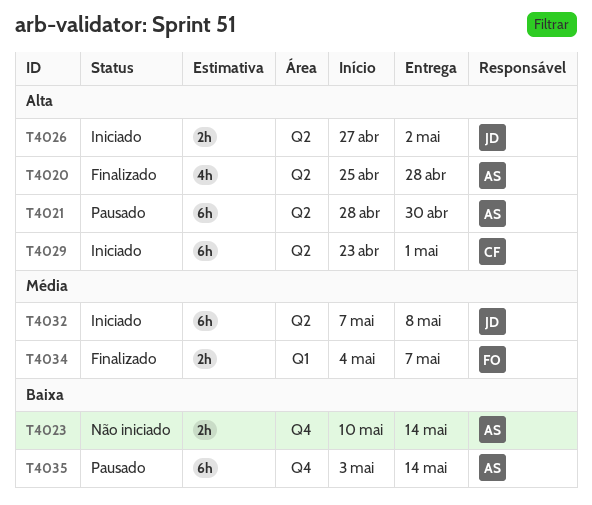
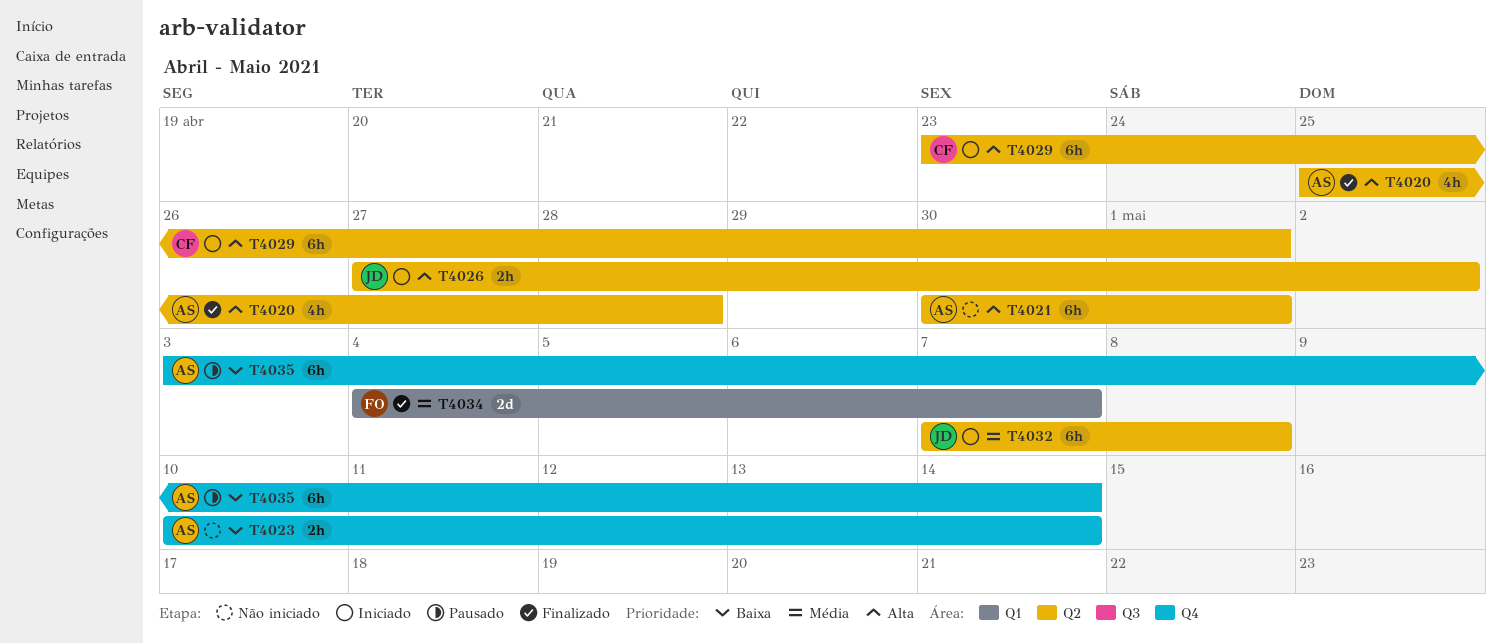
T4021, status: Pausado -> Não iniciado
T4021, start: Apr 28 -> Apr 30
T4021, due: Apr 30 -> May 1
T4034, estimate: 2h -> 2d

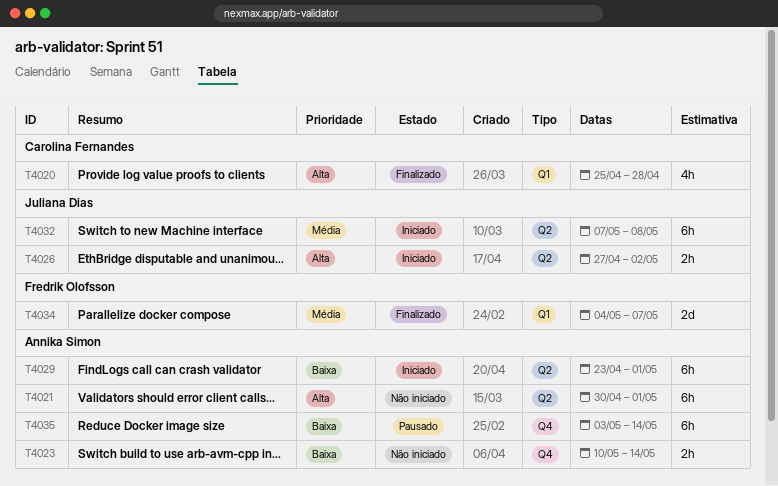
T4020, owner: Annika Simon -> Carolina Fernandes
T4020, label: Q2 -> Q1
T4029, owner: Carolina Fernandes -> Annika Simon
T4029, priority: Alta -> Baixa

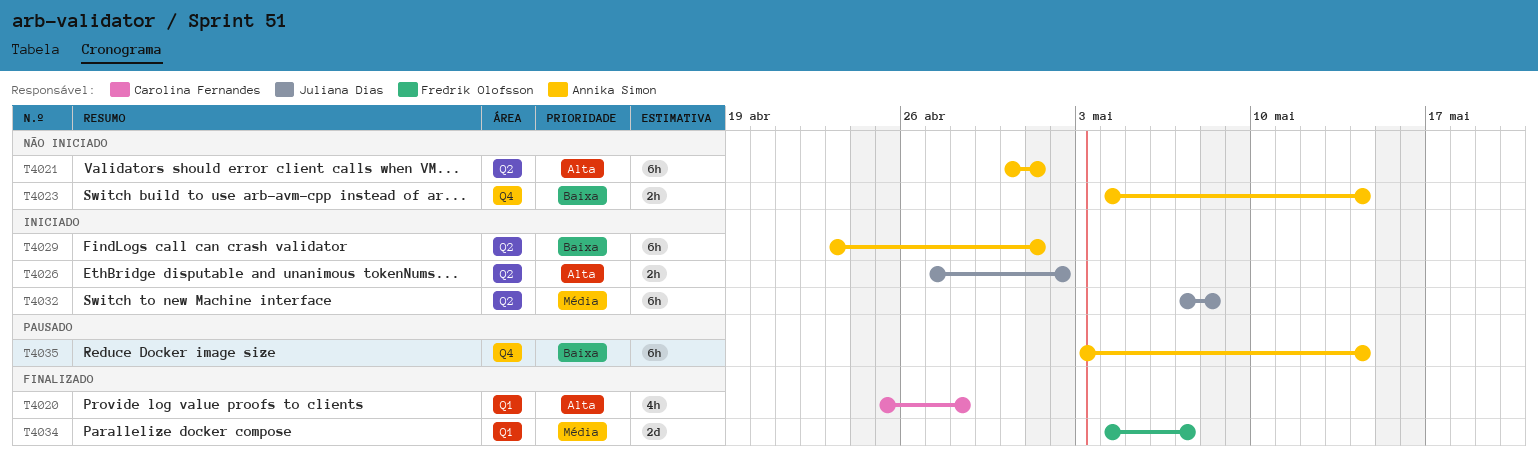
T4023, start: May 10 -> May 4

